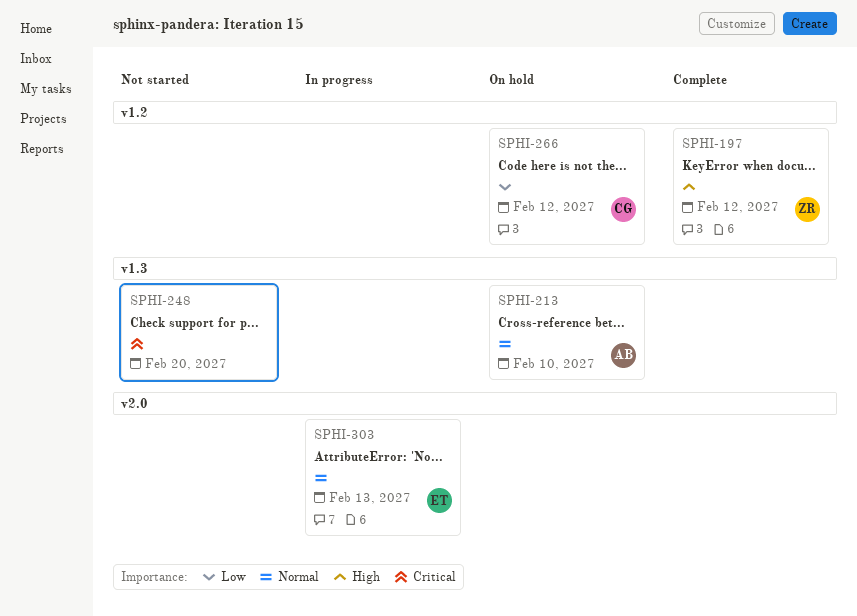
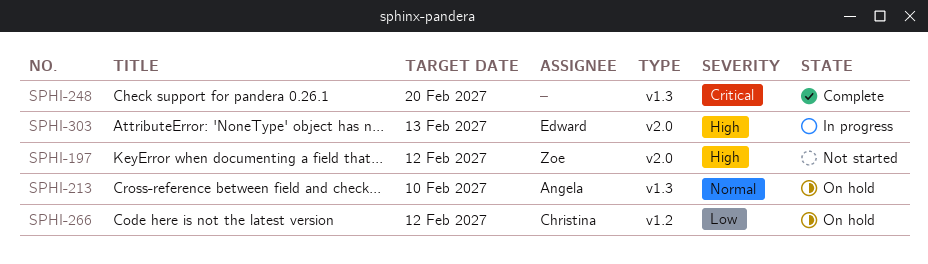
SPHI-197, status: Complete -> Not started
SPHI-197, label: v1.2 -> v2.0
SPHI-248, status: Not started -> Complete
SPHI-303, priority: Normal -> High

